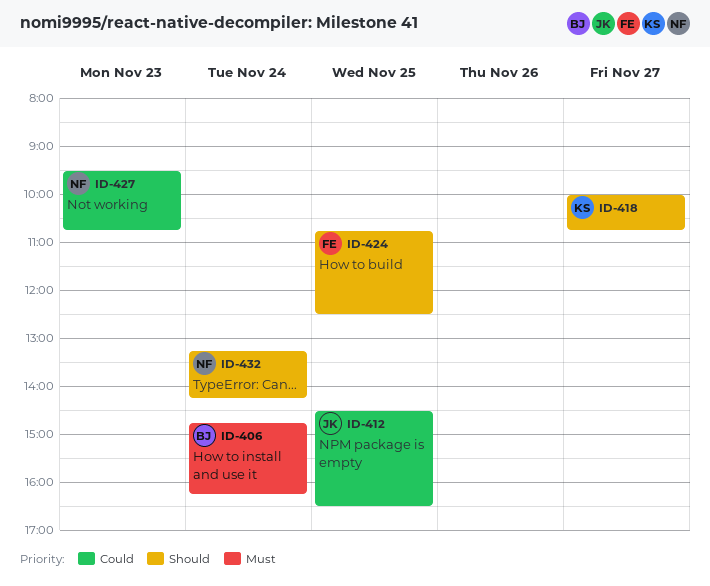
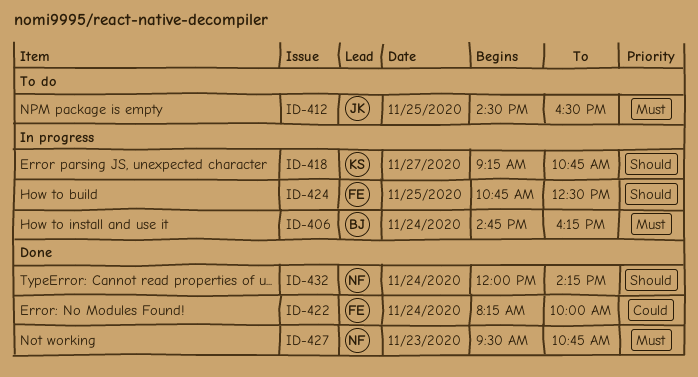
ID-412, priority: Could -> Must
ID-418, begins: 10:00 -> 09:15
ID-422: none -> present
ID-427, priority: Could -> Must
ID-432, begins: 13:15 -> 12:00

